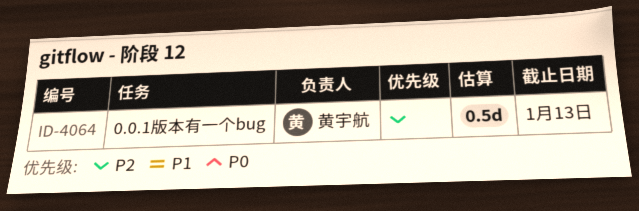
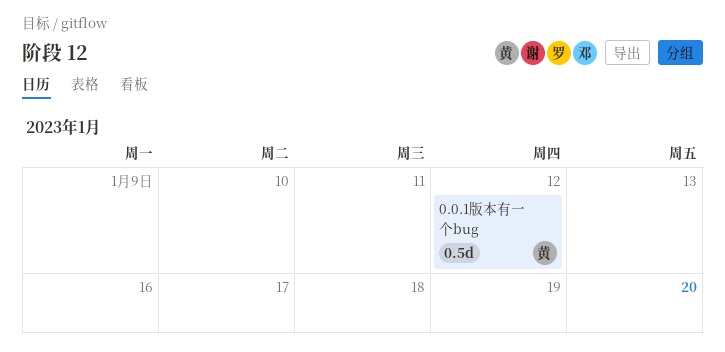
0.0.1版本有一个bug, due: Jan 13 -> Jan 12

